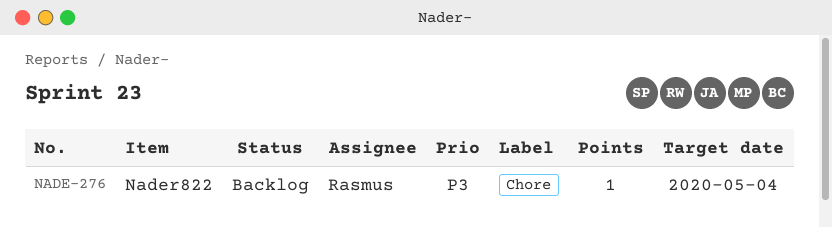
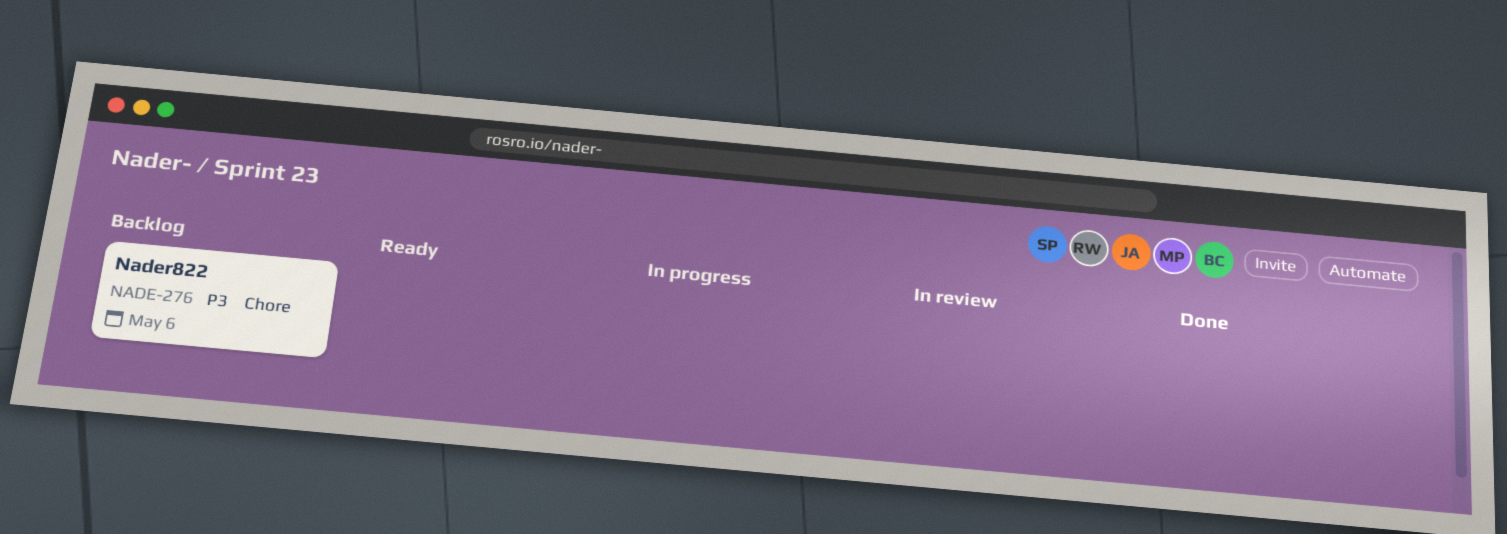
NADE-276, due: May 4 -> May 6

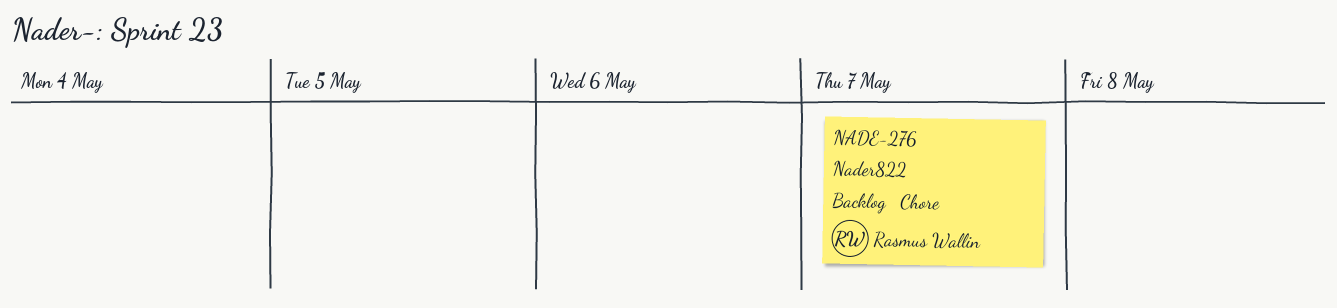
NADE-276, due: May 6 -> May 7

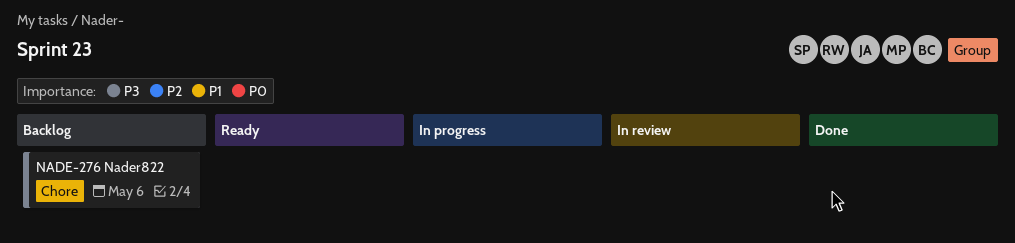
NADE-276, due: May 7 -> May 6

